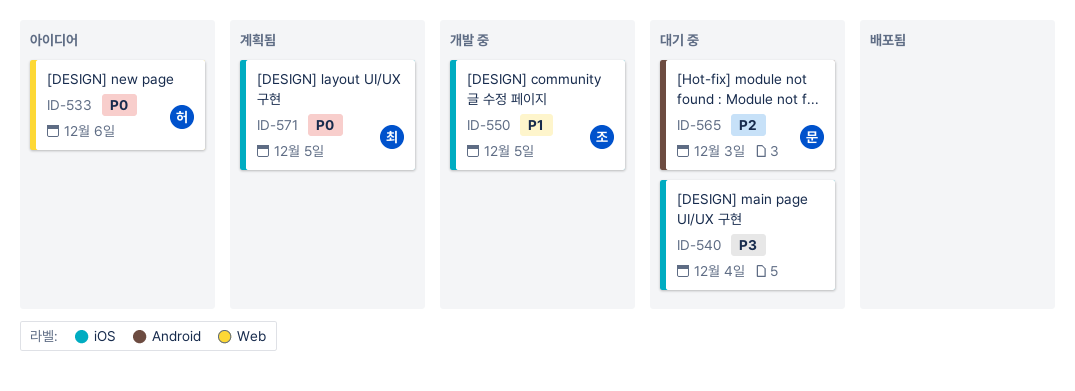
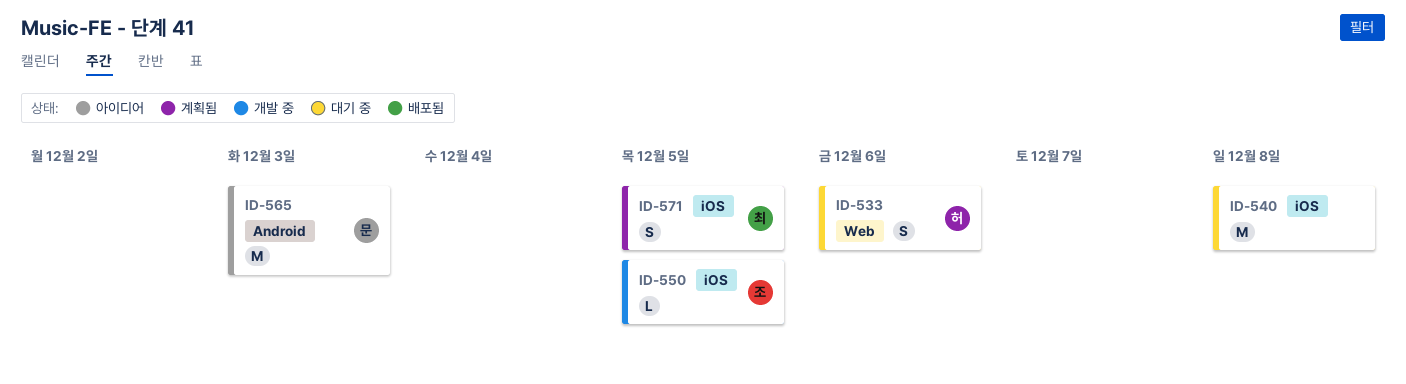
ID-533, status: 아이디어 -> 대기 중
ID-540, due: Dec 4 -> Dec 8
ID-565, status: 대기 중 -> 아이디어

